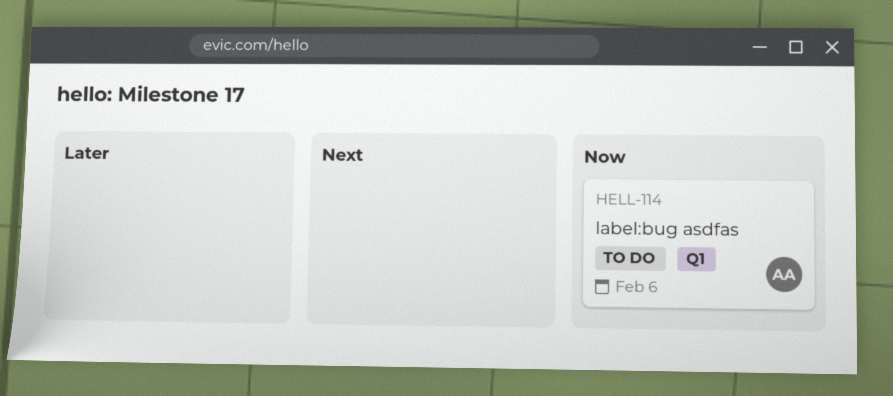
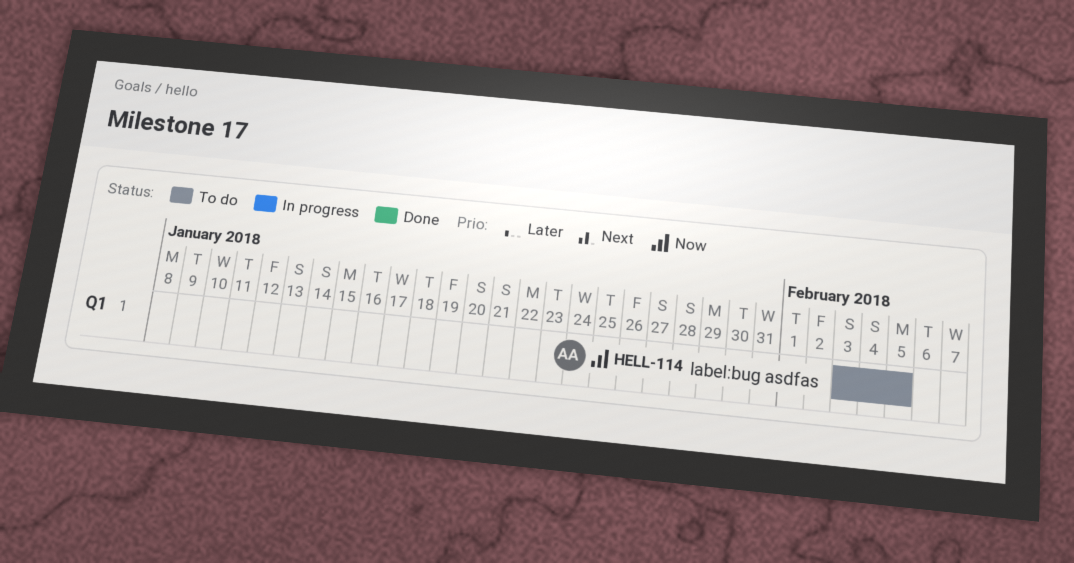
HELL-114, due: Feb 6 -> Feb 5

